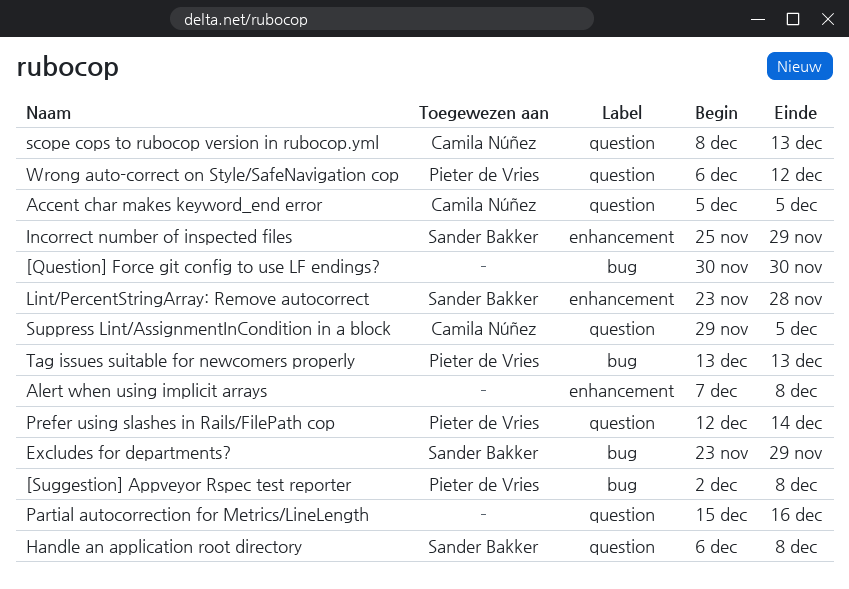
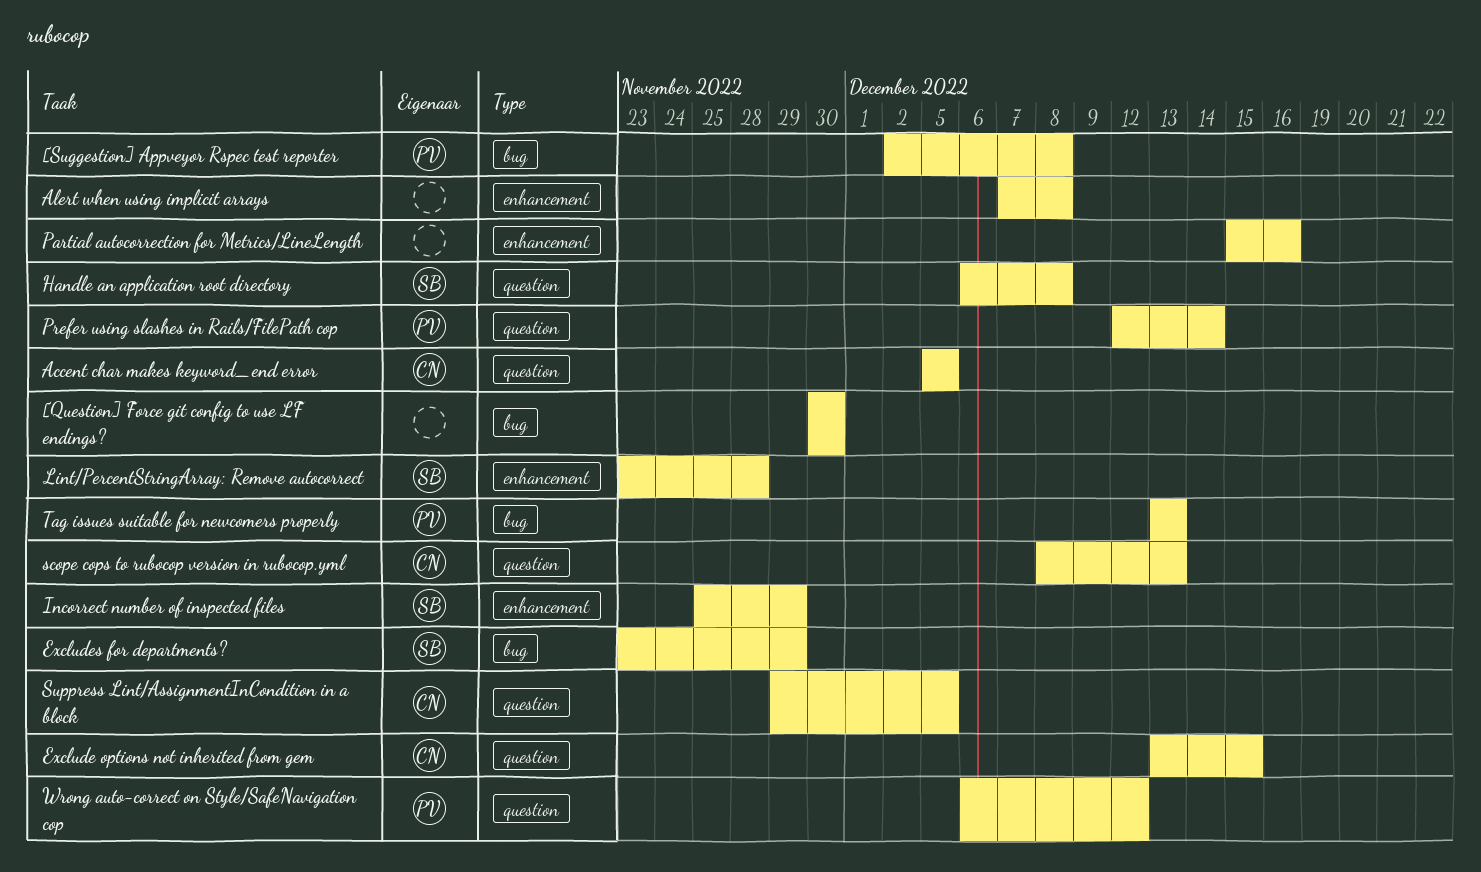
Exclude options not inherited from gem: none -> present
Partial autocorrection for Metrics/LineLength, label: question -> enhancement

